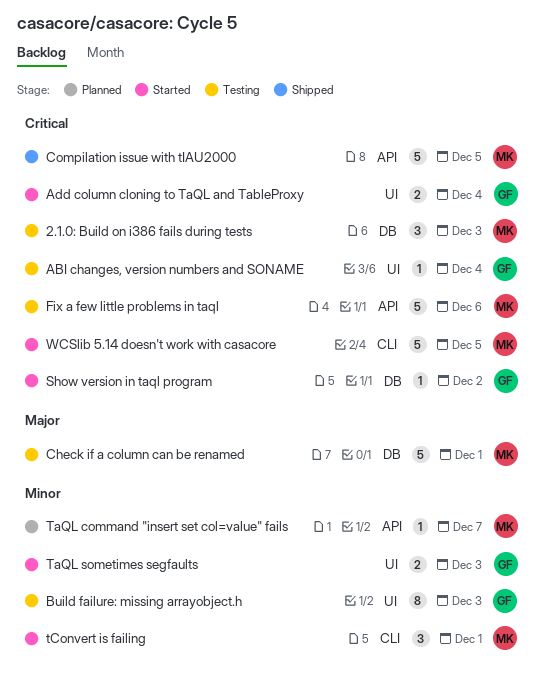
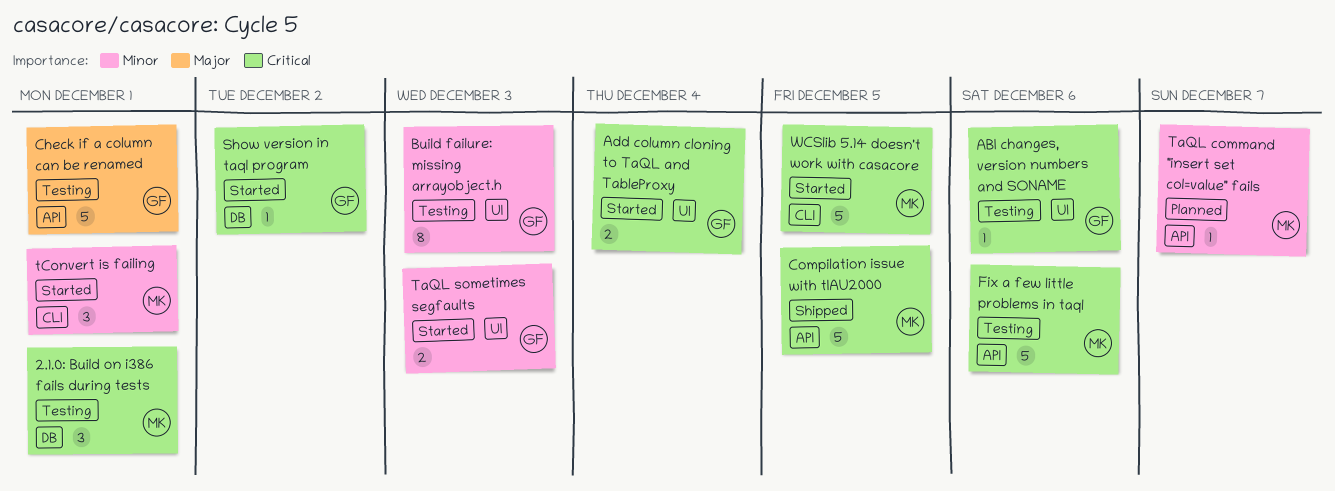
2.1.0: Build on i386 fails during tests, due: Dec 3 -> Dec 1
ABI changes, version numbers and SONAME, due: Dec 4 -> Dec 6
Check if a column can be renamed, owner: MK -> GF
Check if a column can be renamed, label: DB -> API

